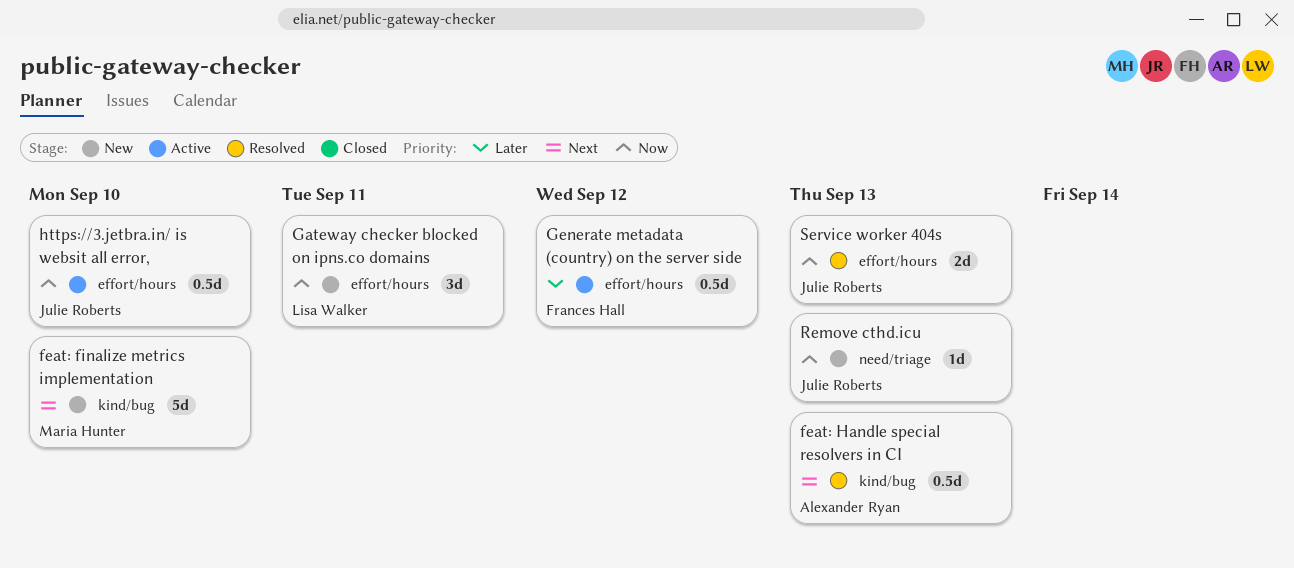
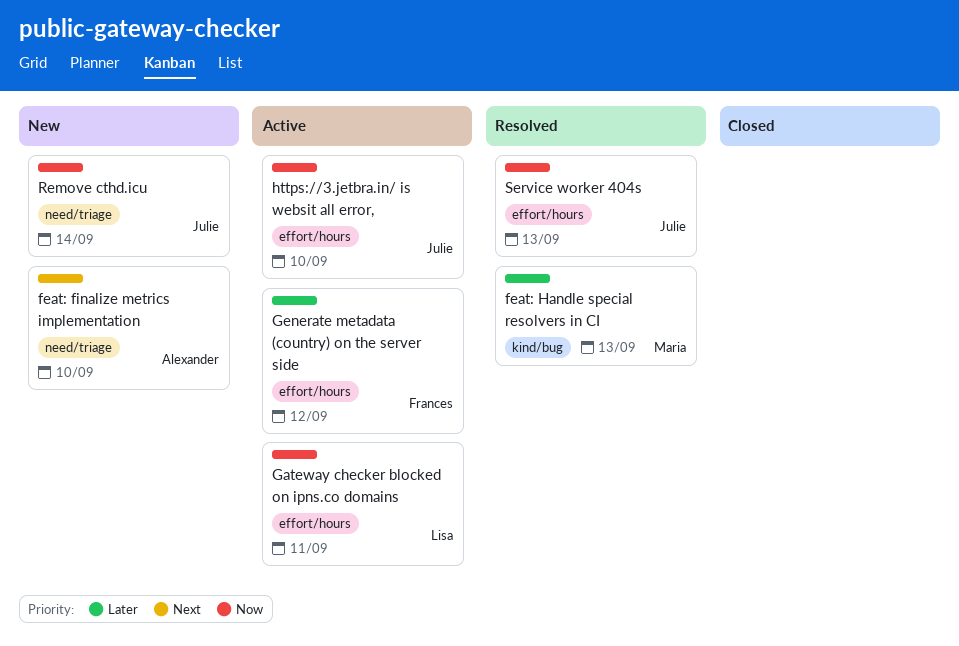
feat: finalize metrics implementation, owner: Maria Hunter -> Alexander Ryan
feat: finalize metrics implementation, label: kind/bug -> need/triage
feat: Handle special resolvers in CI, owner: Alexander Ryan -> Maria Hunter
feat: Handle special resolvers in CI, priority: Next -> Later
Gateway checker blocked on ipns.co domains, status: New -> Active
Remove cthd.icu, due: Sep 13 -> Sep 14

